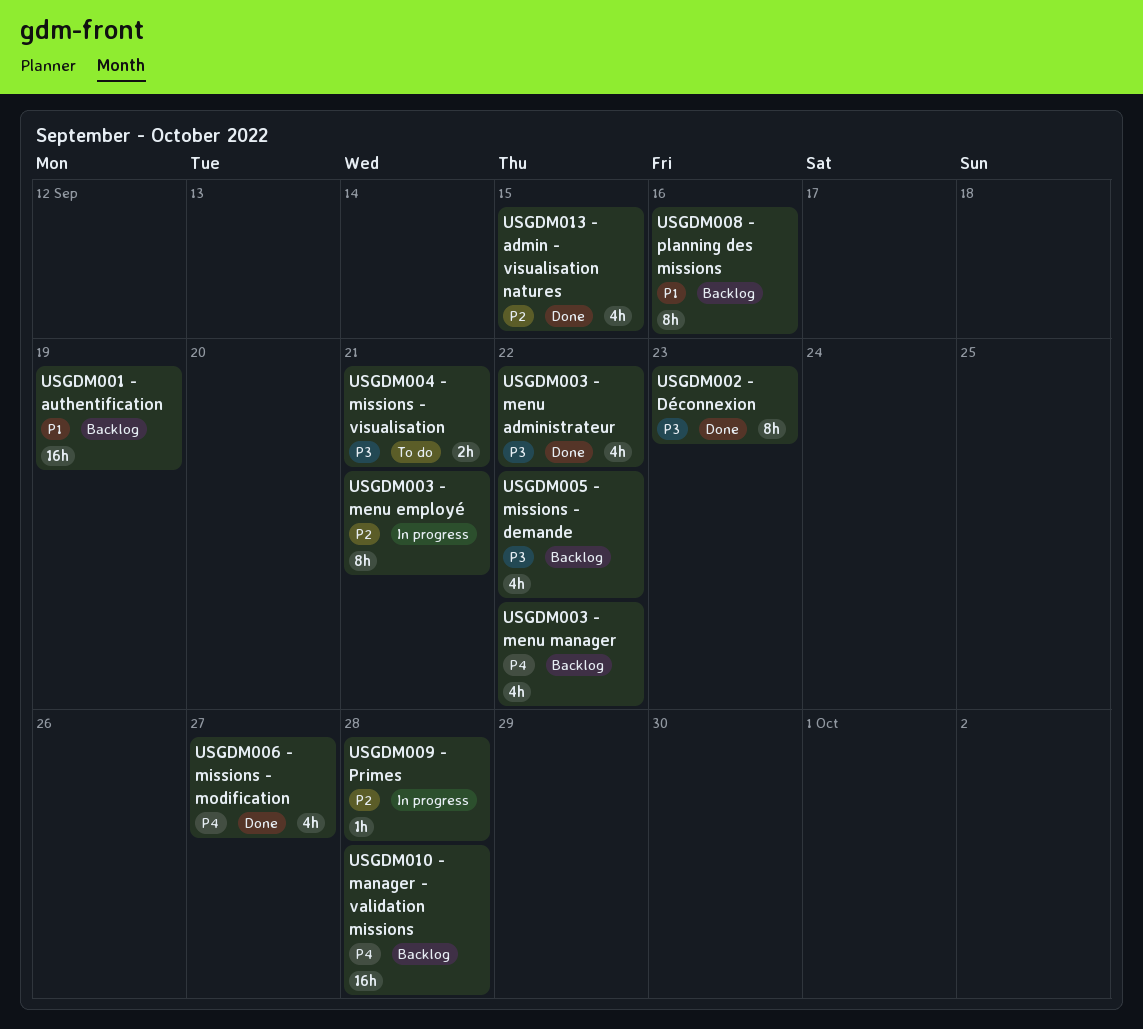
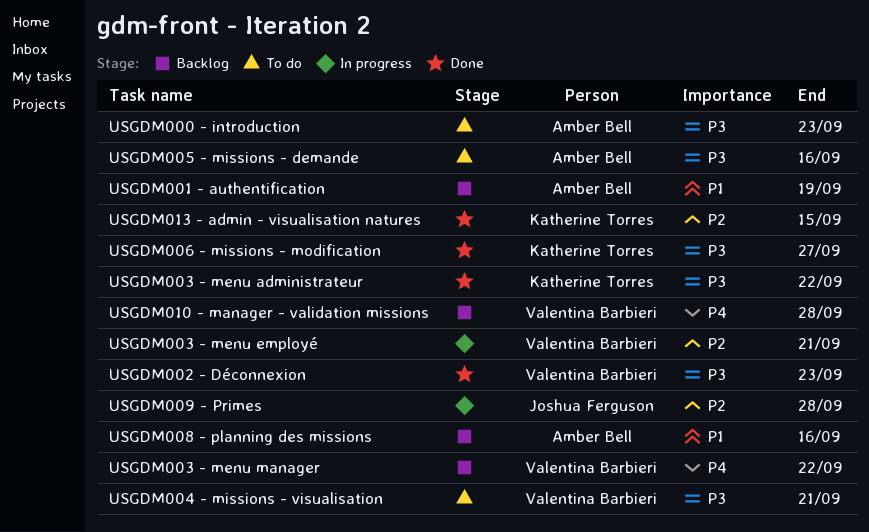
USGDM000 - introduction: none -> present
USGDM005 - missions - demande, status: Backlog -> To do
USGDM005 - missions - demande, due: Sep 22 -> Sep 16
USGDM006 - missions - modification, priority: P4 -> P3

